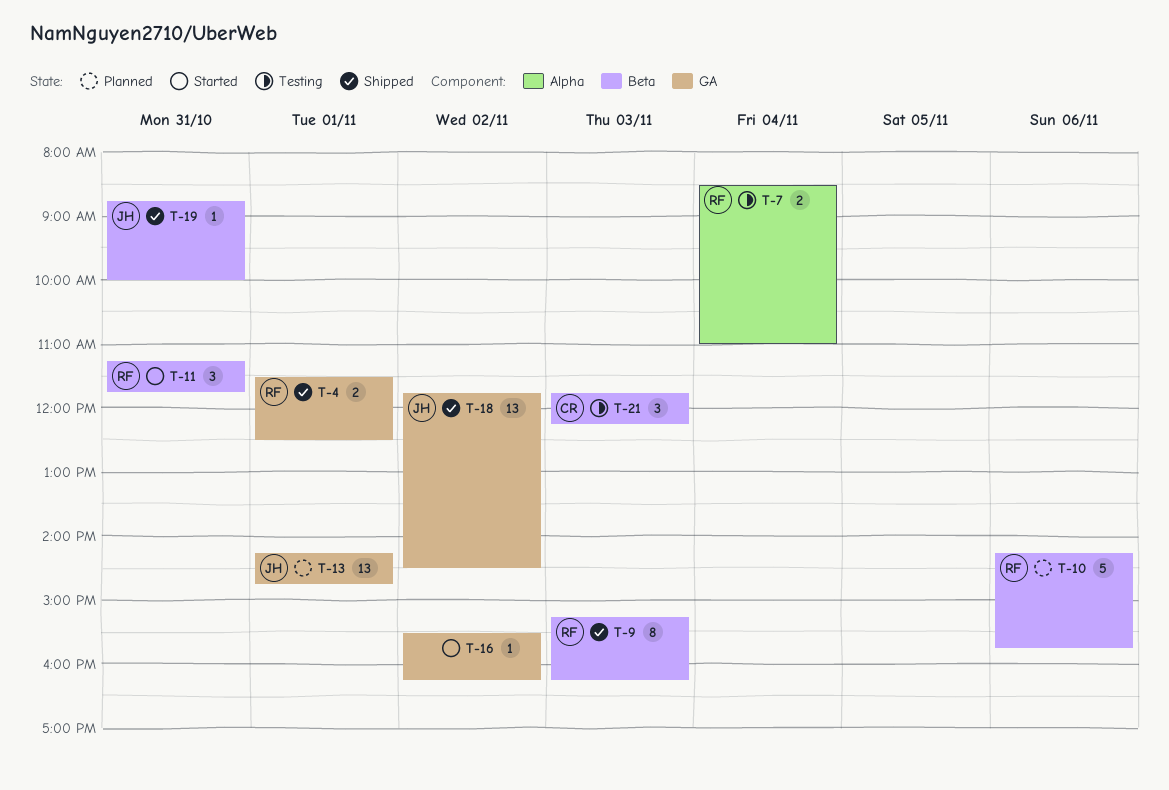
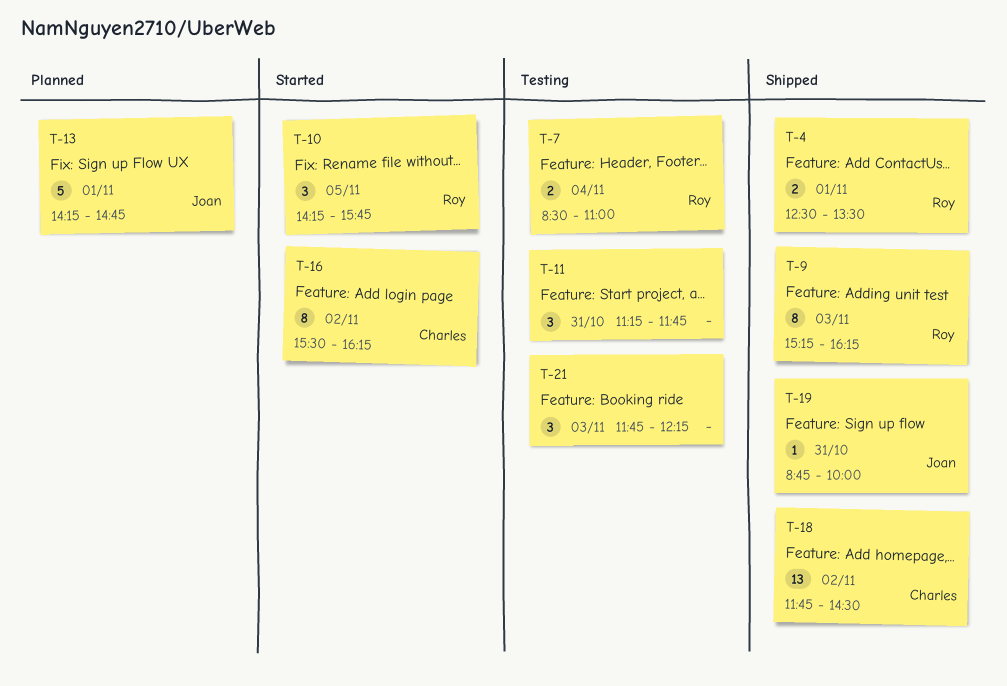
T-4, begins: 11:30 -> 12:30
T-4, ends: 12:30 -> 13:30
T-10, status: Planned -> Started
T-10, estimate: 5 -> 3
T-10, day: Nov 6 -> Nov 5
T-11, status: Started -> Testing
T-11, owner: Roy -> none
T-13, estimate: 13 -> 5
T-16, owner: none -> Charles
T-16, estimate: 1 -> 8
T-18, owner: Joan -> Charles
T-21, owner: Charles -> none

